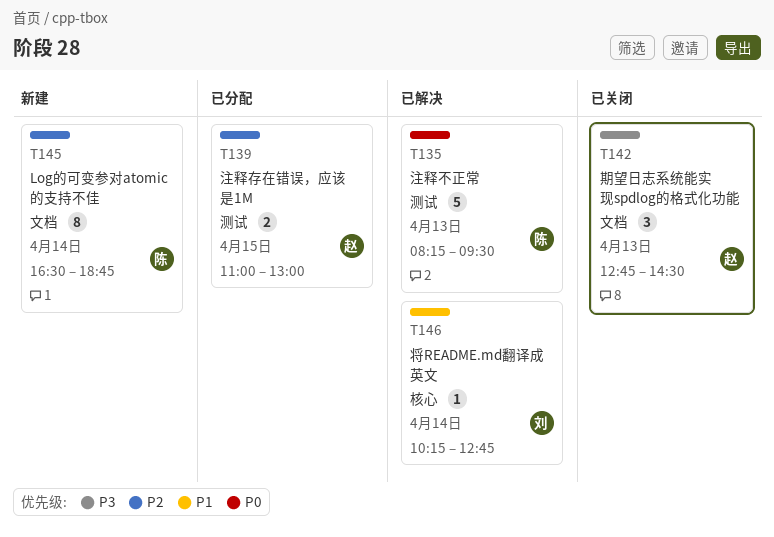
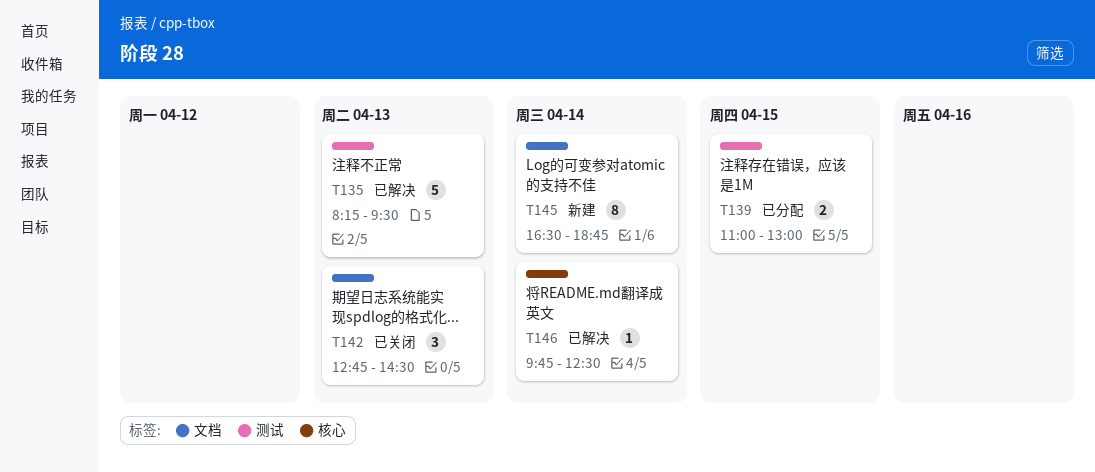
T146, begins: 10:15 -> 09:45
T146, ends: 12:45 -> 12:30

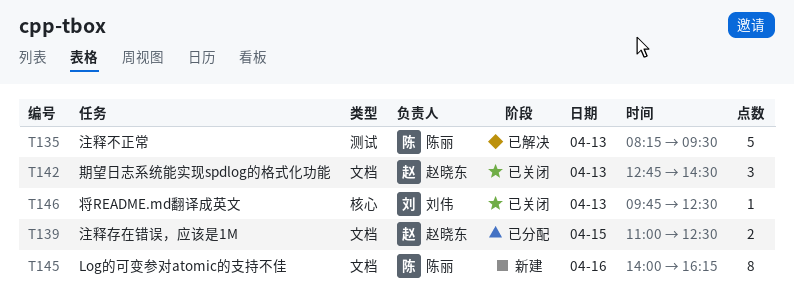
T139, label: 测试 -> 文档
T139, ends: 13:00 -> 12:30
T145, day: Apr 14 -> Apr 16
T145, begins: 16:30 -> 14:00
T145, ends: 18:45 -> 16:15
T146, status: 已解决 -> 已关闭
T146, day: Apr 14 -> Apr 13

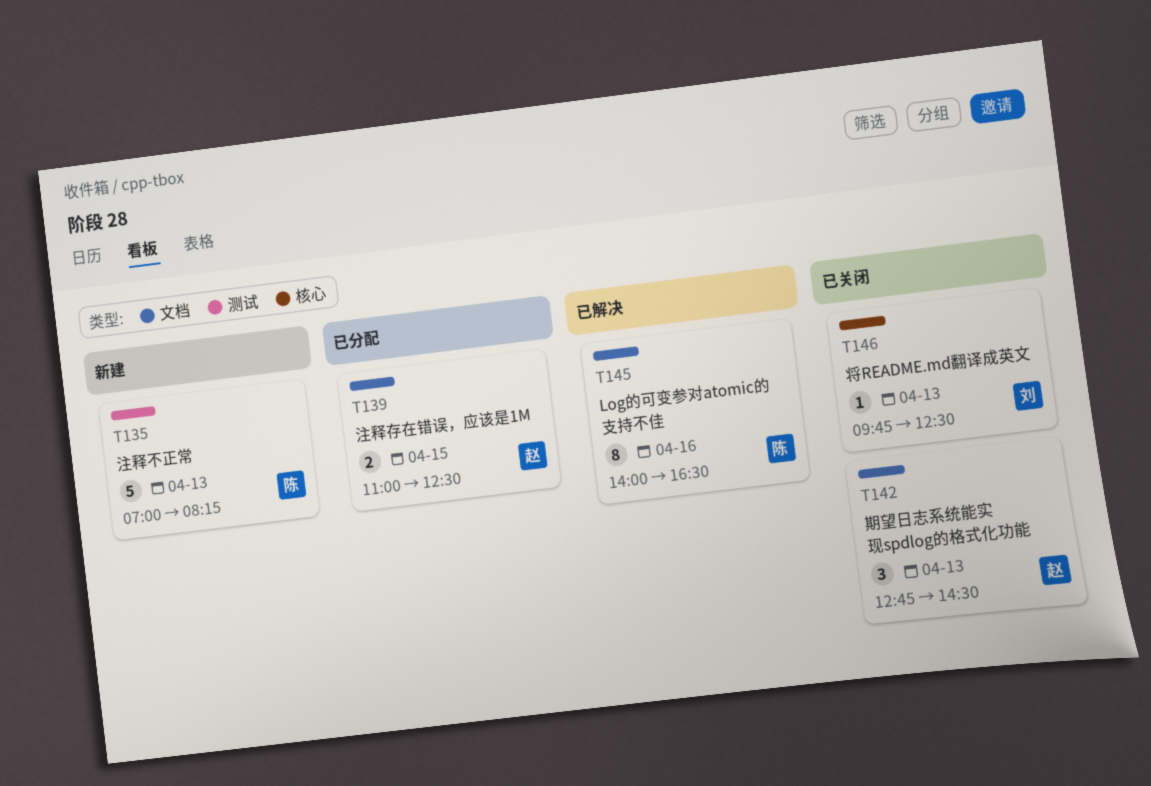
T135, status: 已解决 -> 新建
T135, begins: 08:15 -> 07:00
T135, ends: 09:30 -> 08:15
T145, status: 新建 -> 已解决
T145, ends: 16:15 -> 16:30

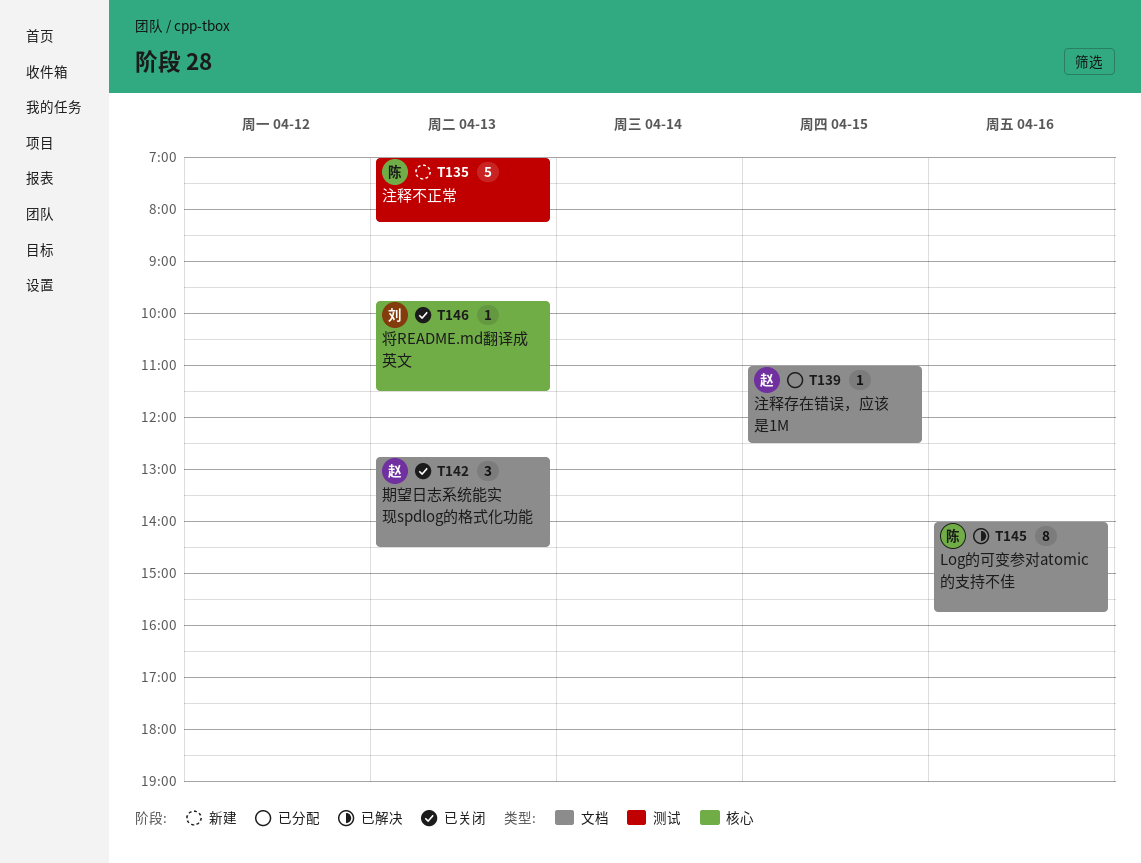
T139, estimate: 2 -> 1
T145, ends: 16:30 -> 15:45
T146, ends: 12:30 -> 11:30

